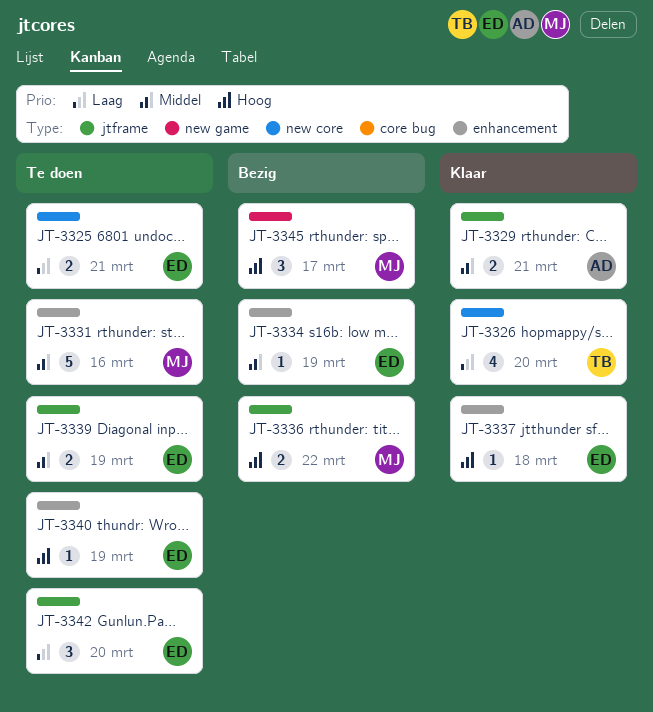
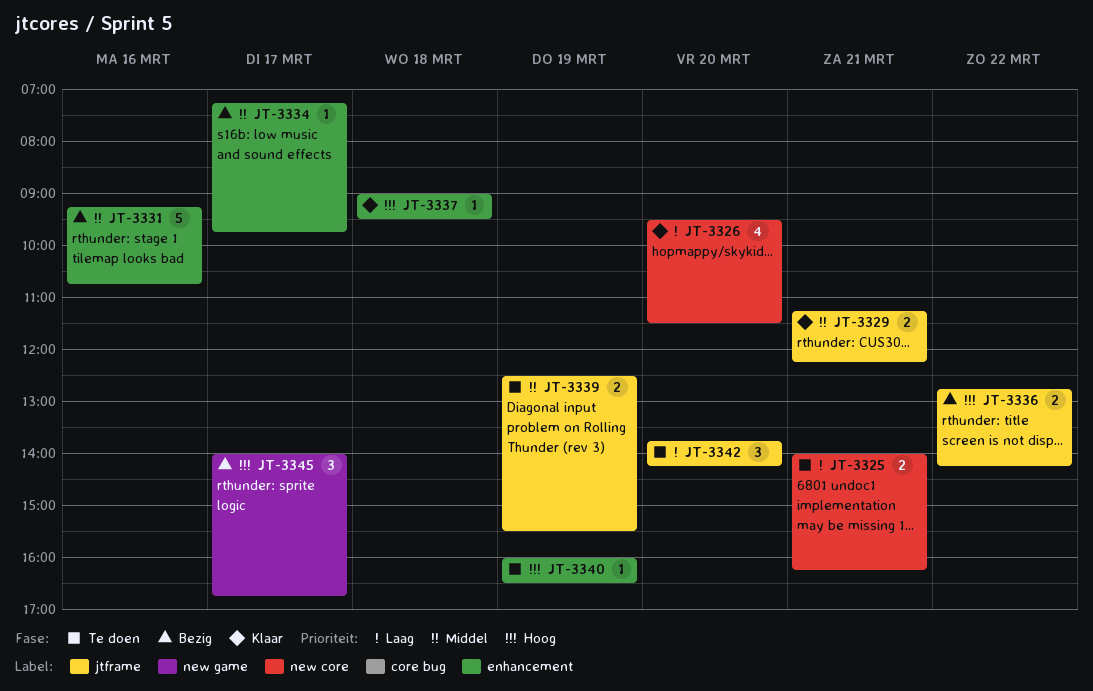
JT-3331, status: Te doen -> Bezig
JT-3334, day: Mar 19 -> Mar 17

